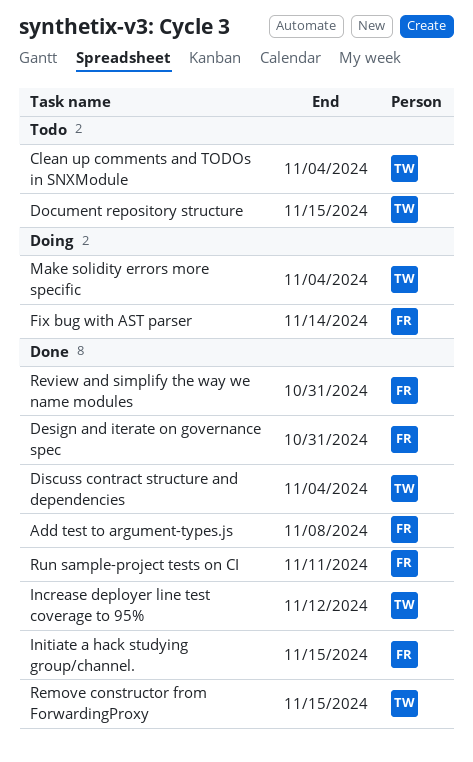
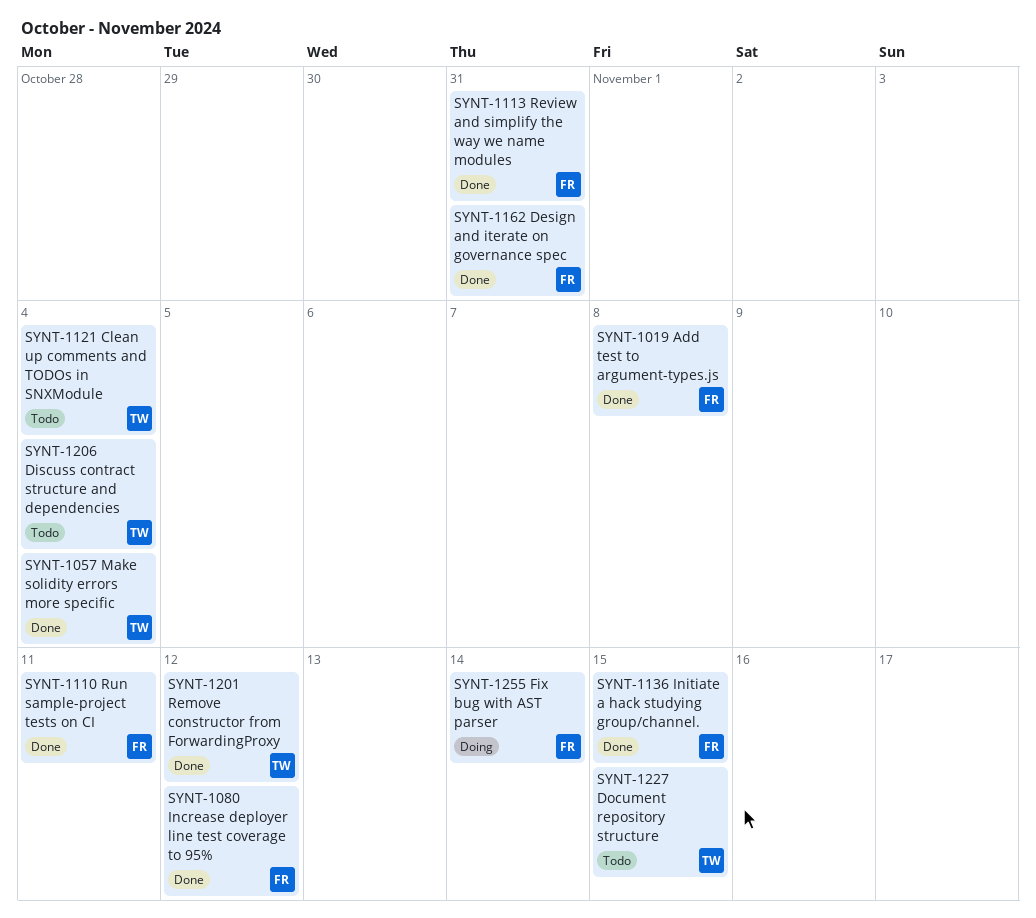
Discuss contract structure and dependencies, status: Done -> Todo
Increase deployer line test coverage to 95%, owner: TW -> FR
Make solidity errors more specific, status: Doing -> Done
Remove constructor from ForwardingProxy, due: Nov 15 -> Nov 12

